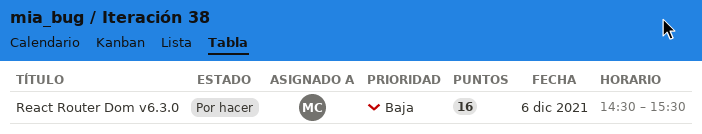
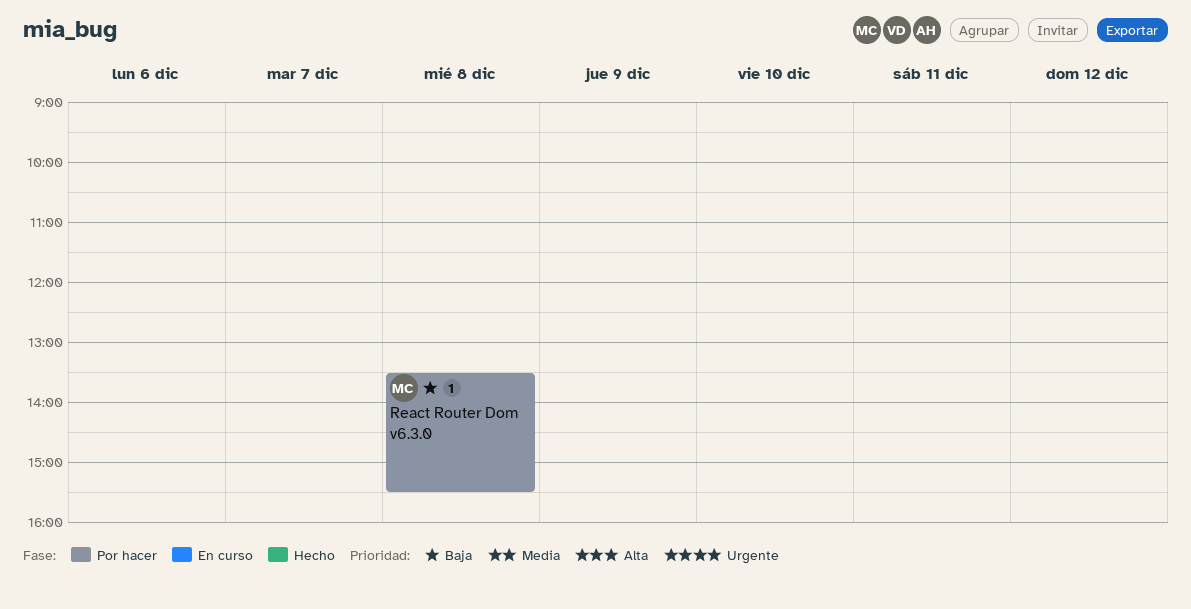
React Router Dom v6.3.0, estimate: 16 -> 1
React Router Dom v6.3.0, day: Dec 6 -> Dec 8
React Router Dom v6.3.0, begins: 14:30 -> 13:30

